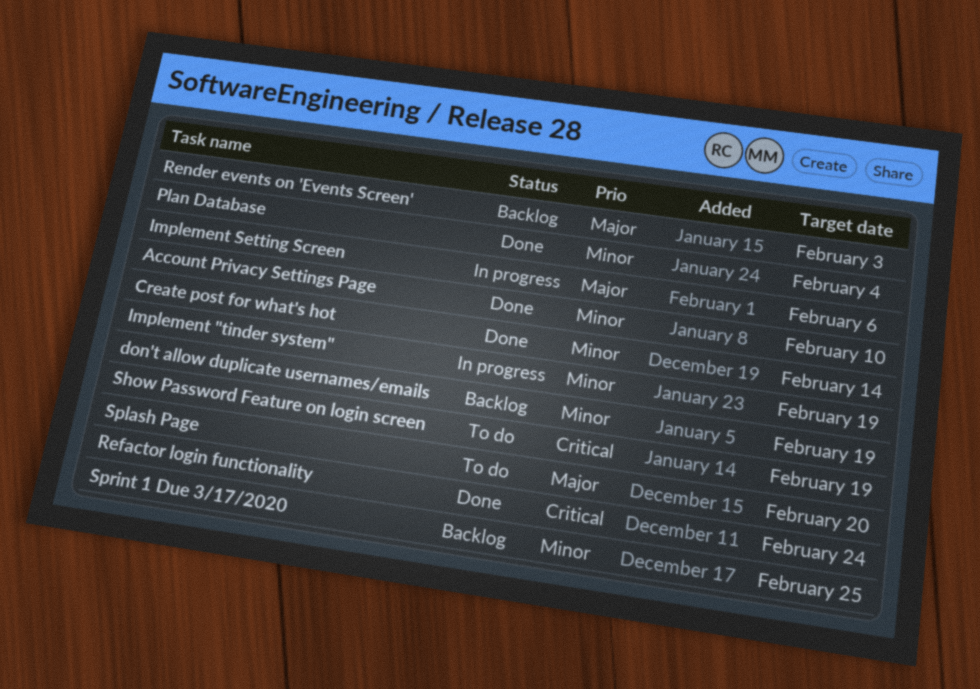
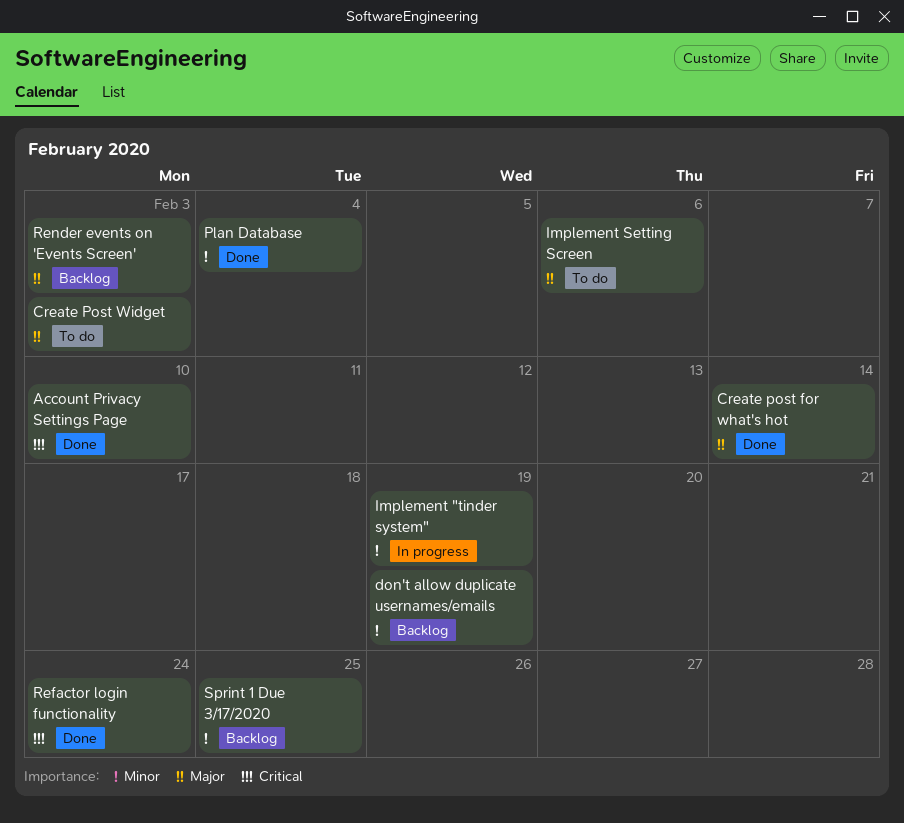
Account Privacy Settings Page, priority: Minor -> Critical
Create post for what's hot, priority: Minor -> Major
Create Post Widget: none -> present
Implement Setting Screen, status: In progress -> To do
Show Password Feature on login screen: present -> none
Splash Page: present -> none

